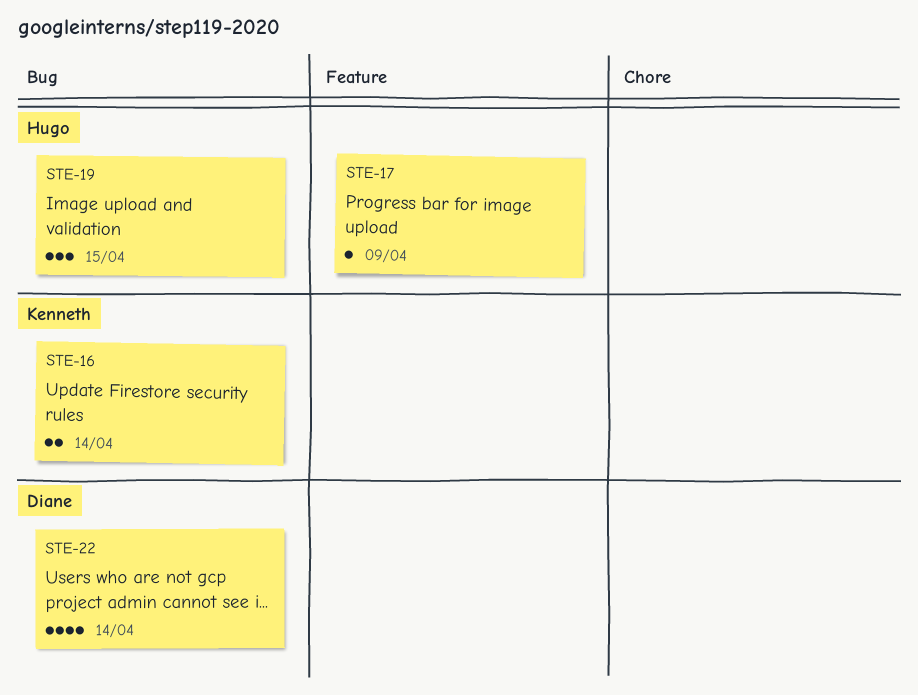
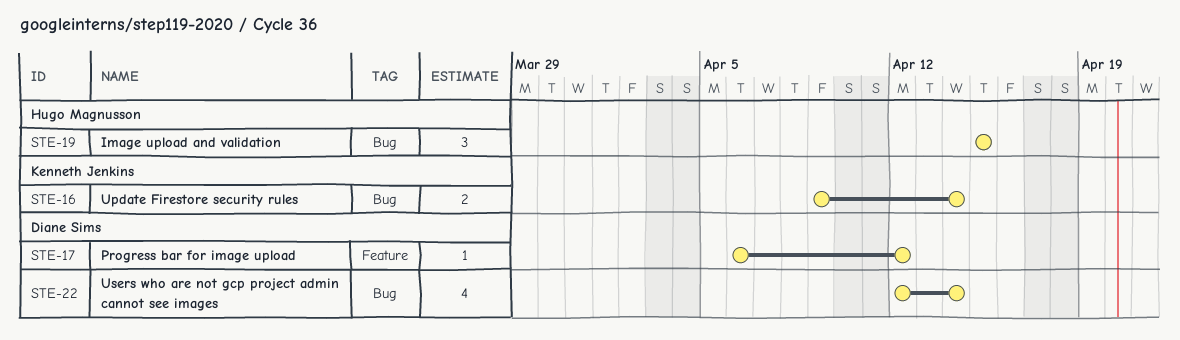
STE-17, owner: Hugo Magnusson -> Diane Sims
STE-17, due: Apr 9 -> Apr 12

